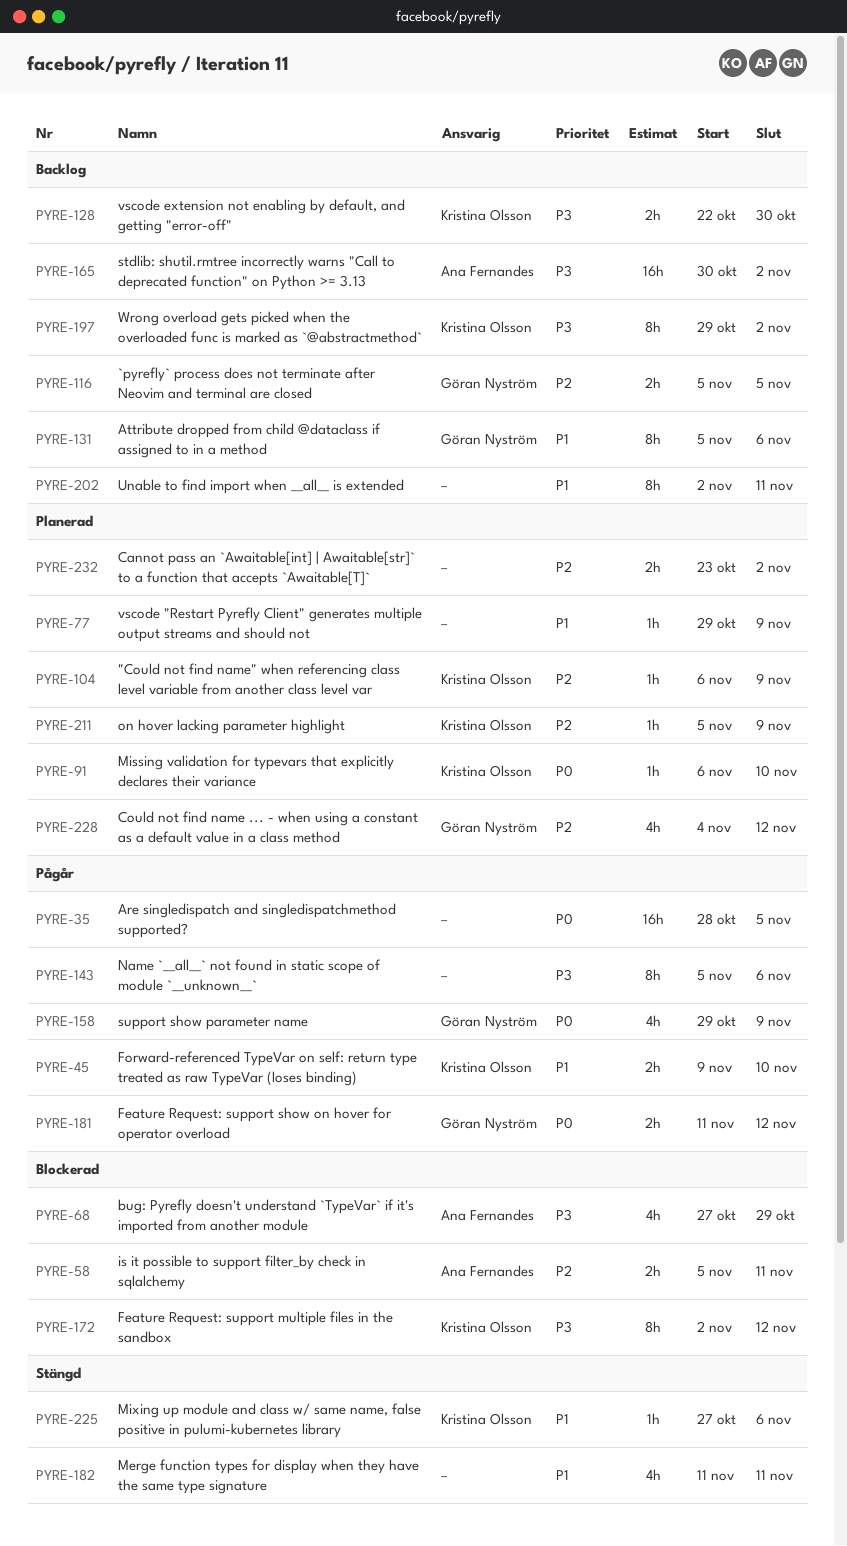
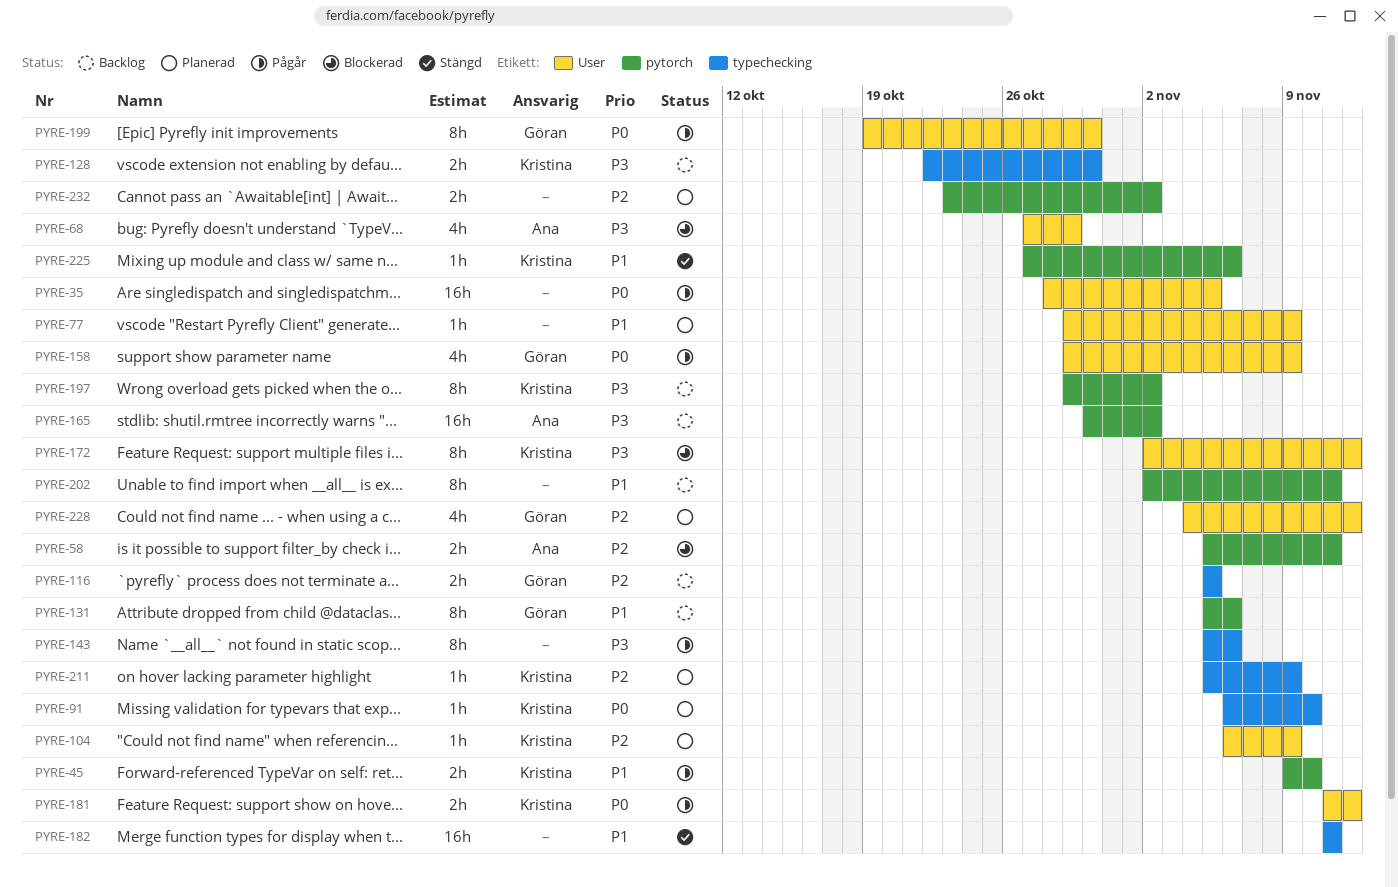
PYRE-181, owner: Göran Nyström -> Kristina Olsson
PYRE-182, estimate: 4h -> 16h
PYRE-199: none -> present

